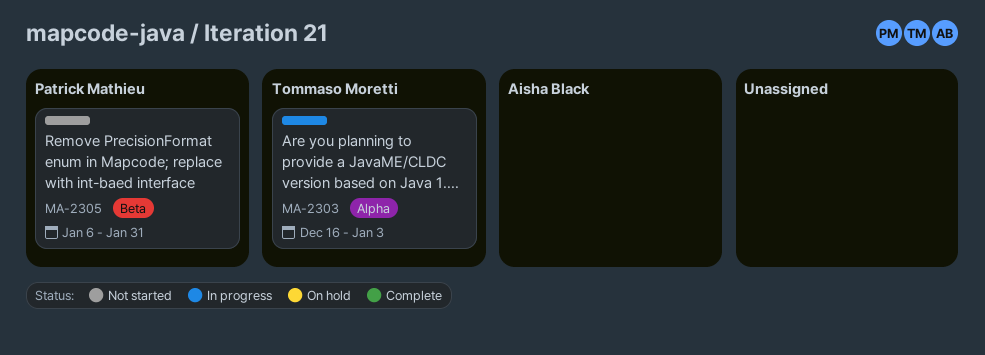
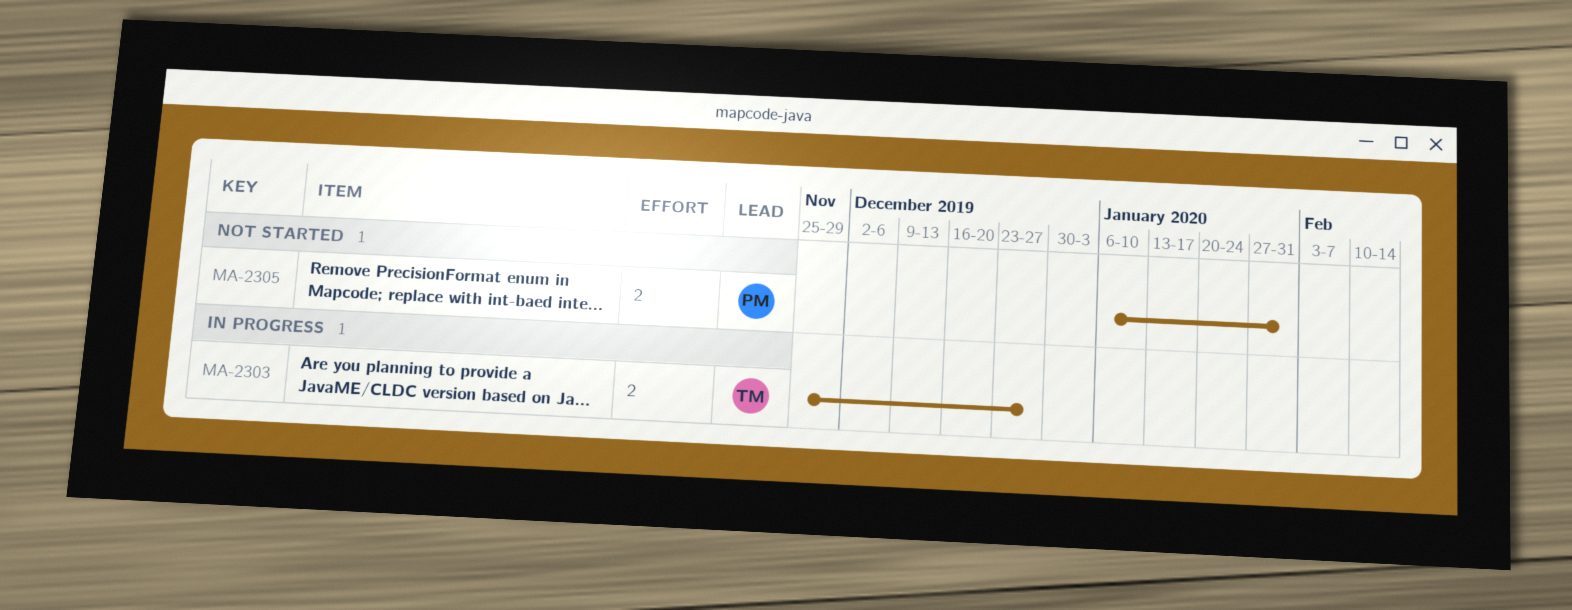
MA-2303, start: Dec 16 -> Nov 25
MA-2303, due: Jan 3 -> Dec 27

